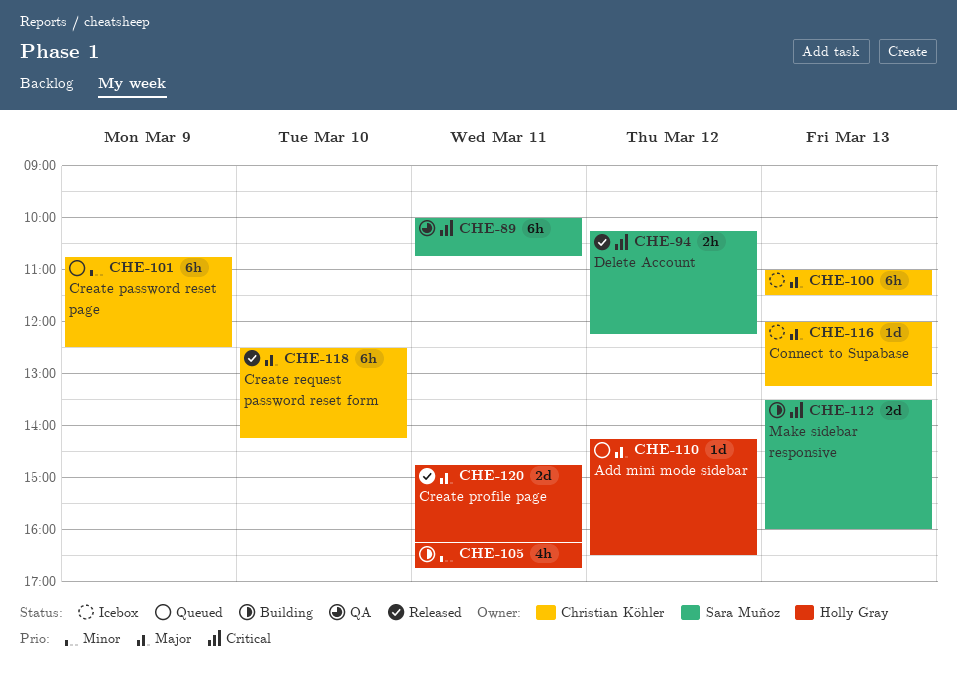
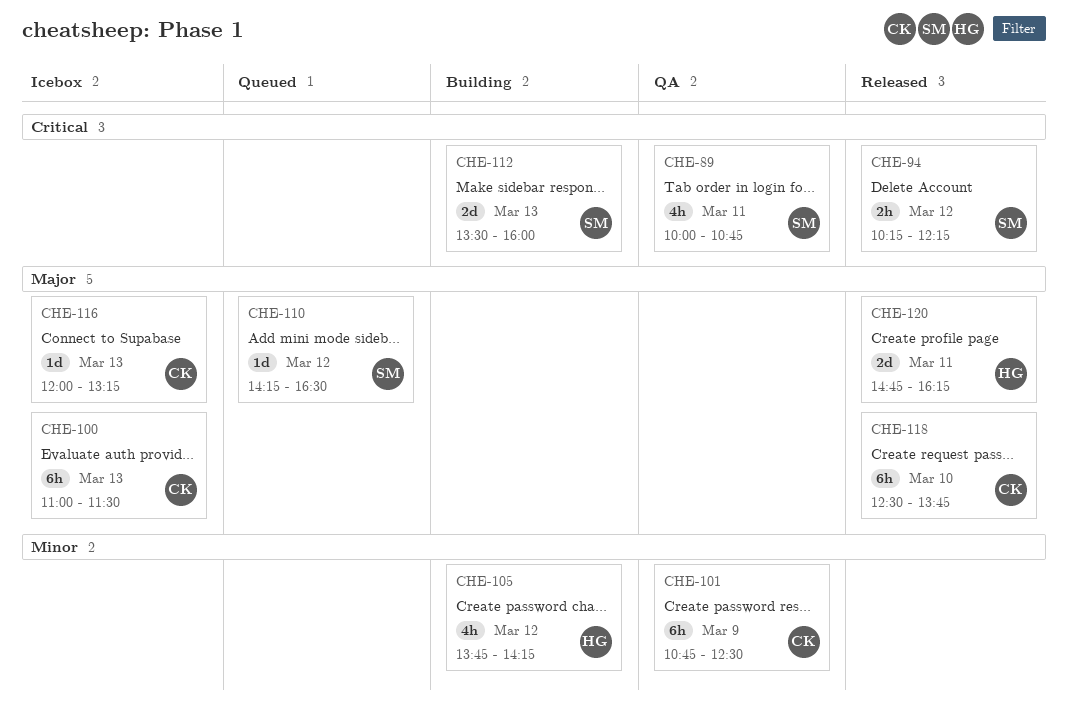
CHE-89, estimate: 6h -> 4h
CHE-101, status: Queued -> QA
CHE-105, day: Mar 11 -> Mar 12
CHE-105, begins: 16:15 -> 13:45
CHE-105, ends: 16:45 -> 14:15
CHE-110, owner: Holly Gray -> Sara Muñoz
CHE-118, ends: 14:15 -> 13:45

